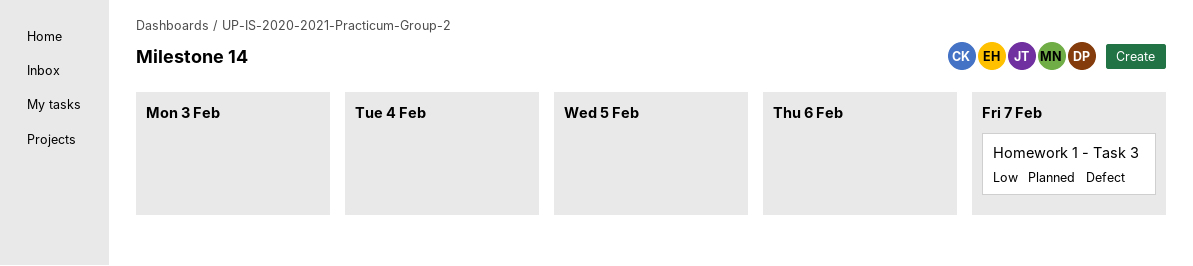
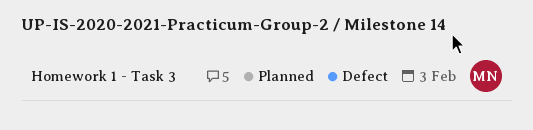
Homework 1 - Task 3, due: Feb 7 -> Feb 3

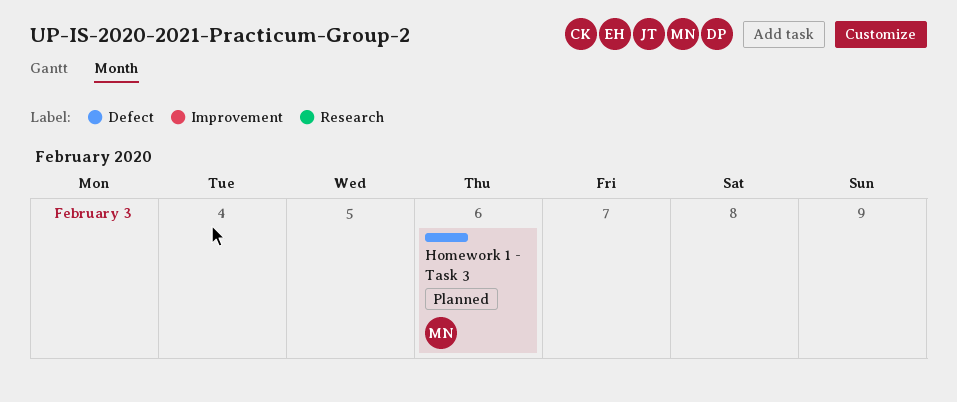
Homework 1 - Task 3, due: Feb 3 -> Feb 6

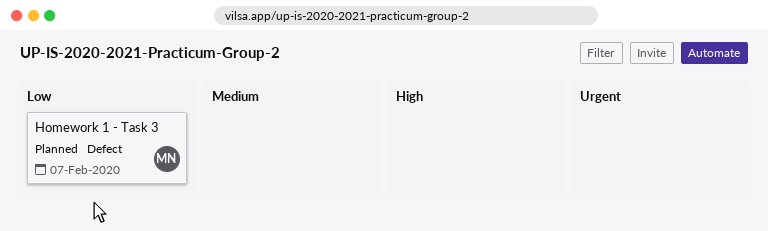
Homework 1 - Task 3, due: Feb 6 -> Feb 7

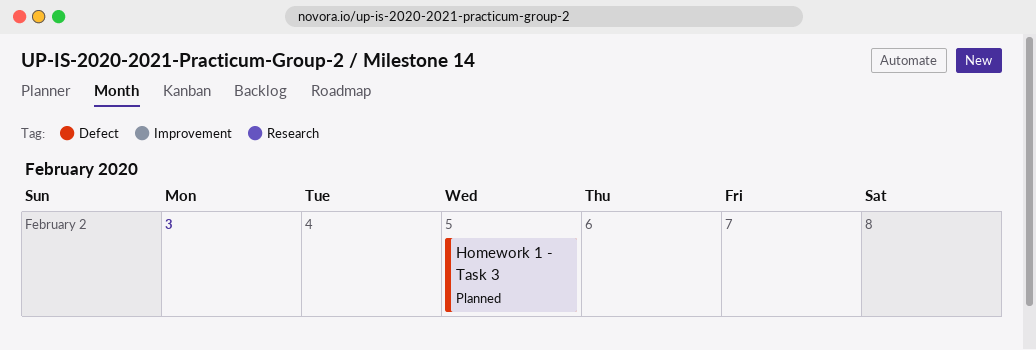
Homework 1 - Task 3, due: Feb 7 -> Feb 5

